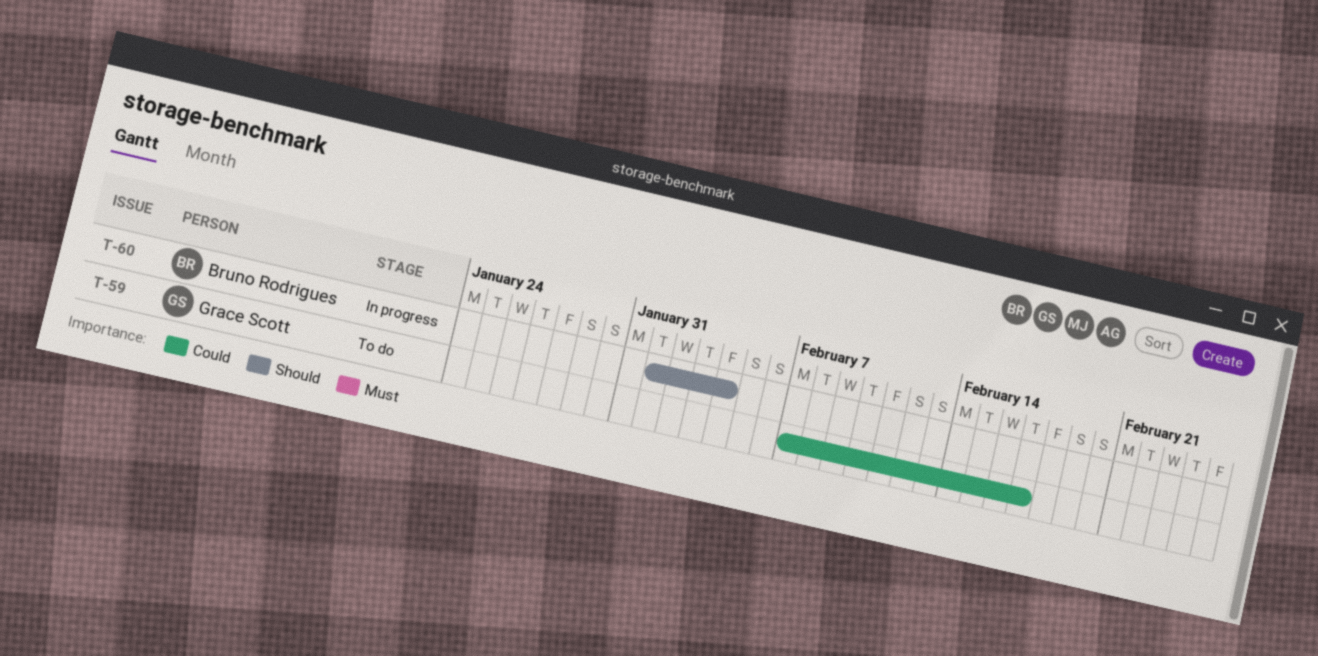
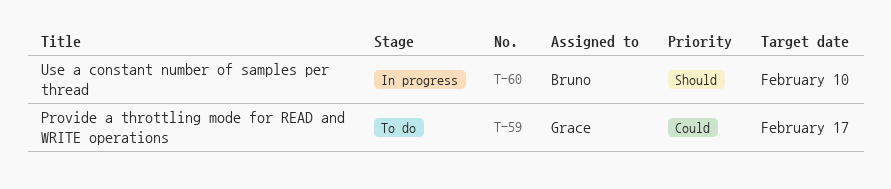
T-60, due: Feb 4 -> Feb 10

